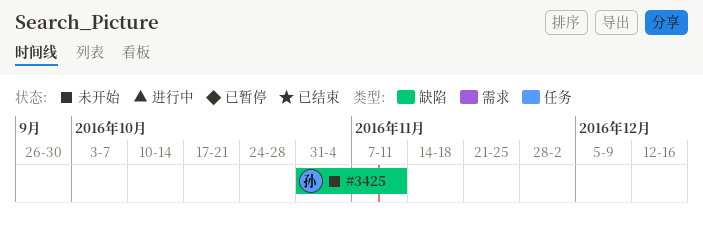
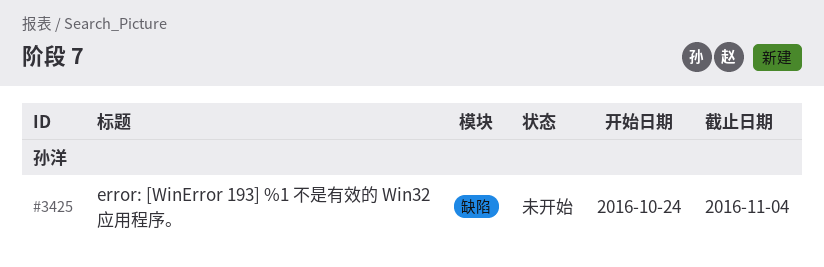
#3425, start: Oct 31 -> Oct 24
#3425, due: Nov 11 -> Nov 4

